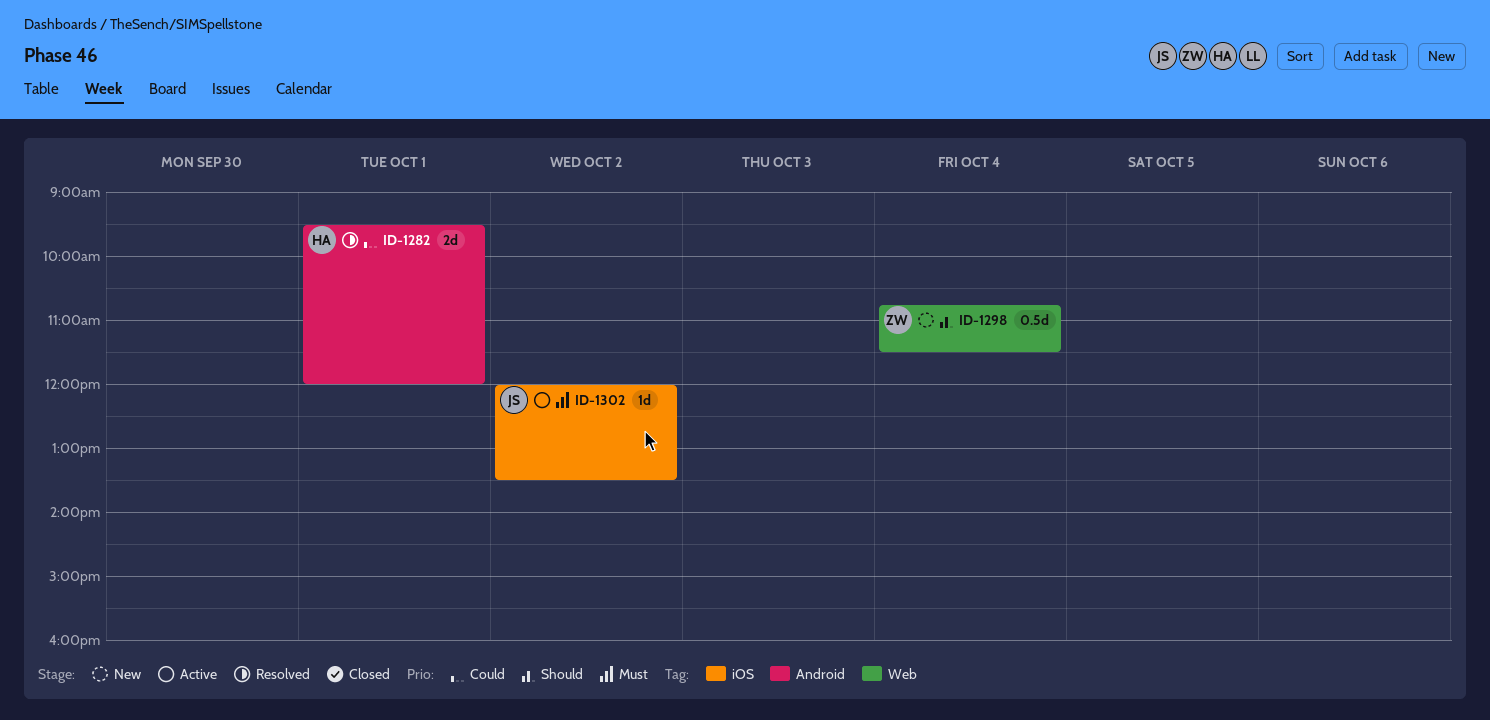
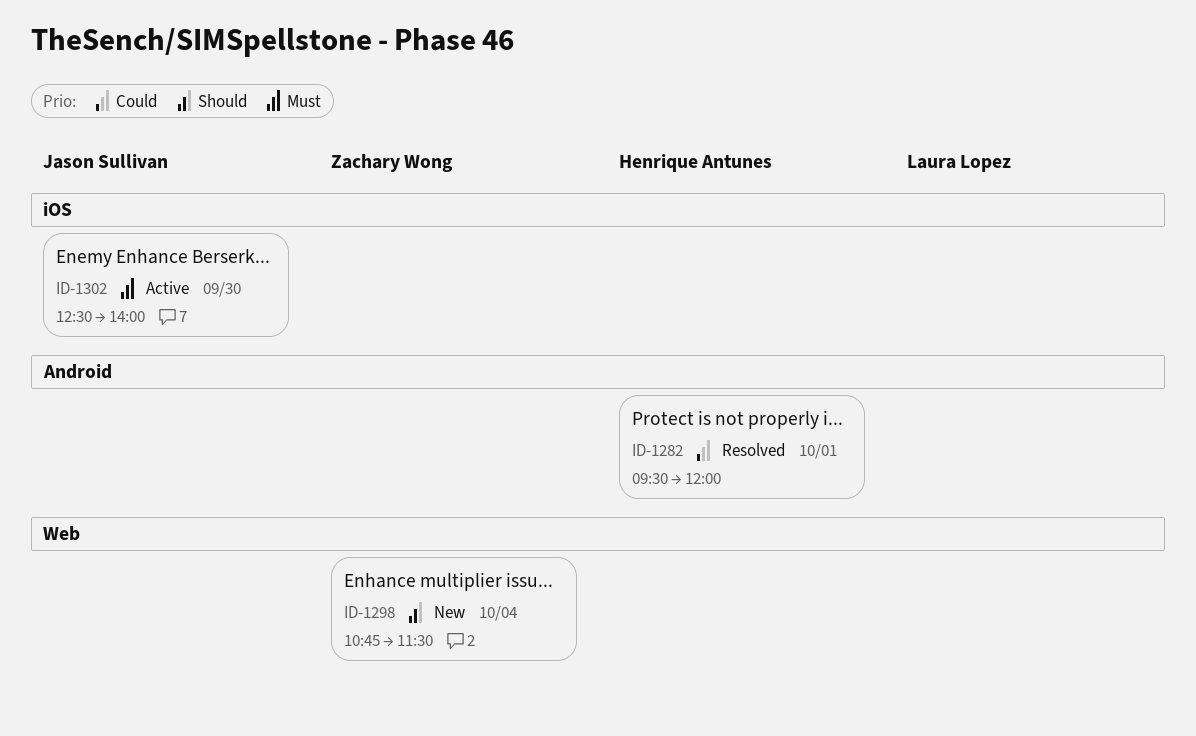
ID-1302, day: Oct 2 -> Sep 30
ID-1302, begins: 12:00 -> 12:30
ID-1302, ends: 13:30 -> 14:00

